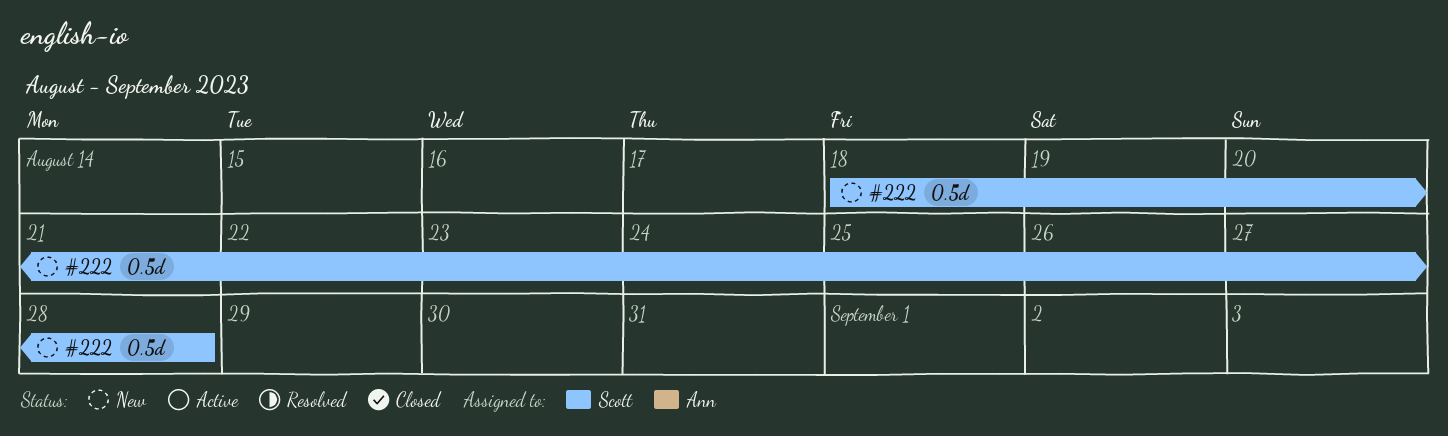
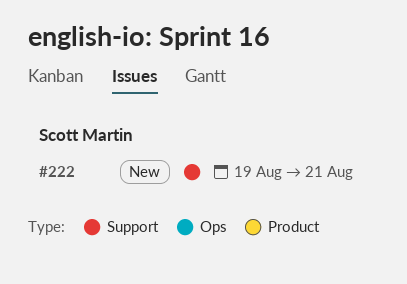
#222, start: Aug 18 -> Aug 19
#222, due: Aug 28 -> Aug 21

